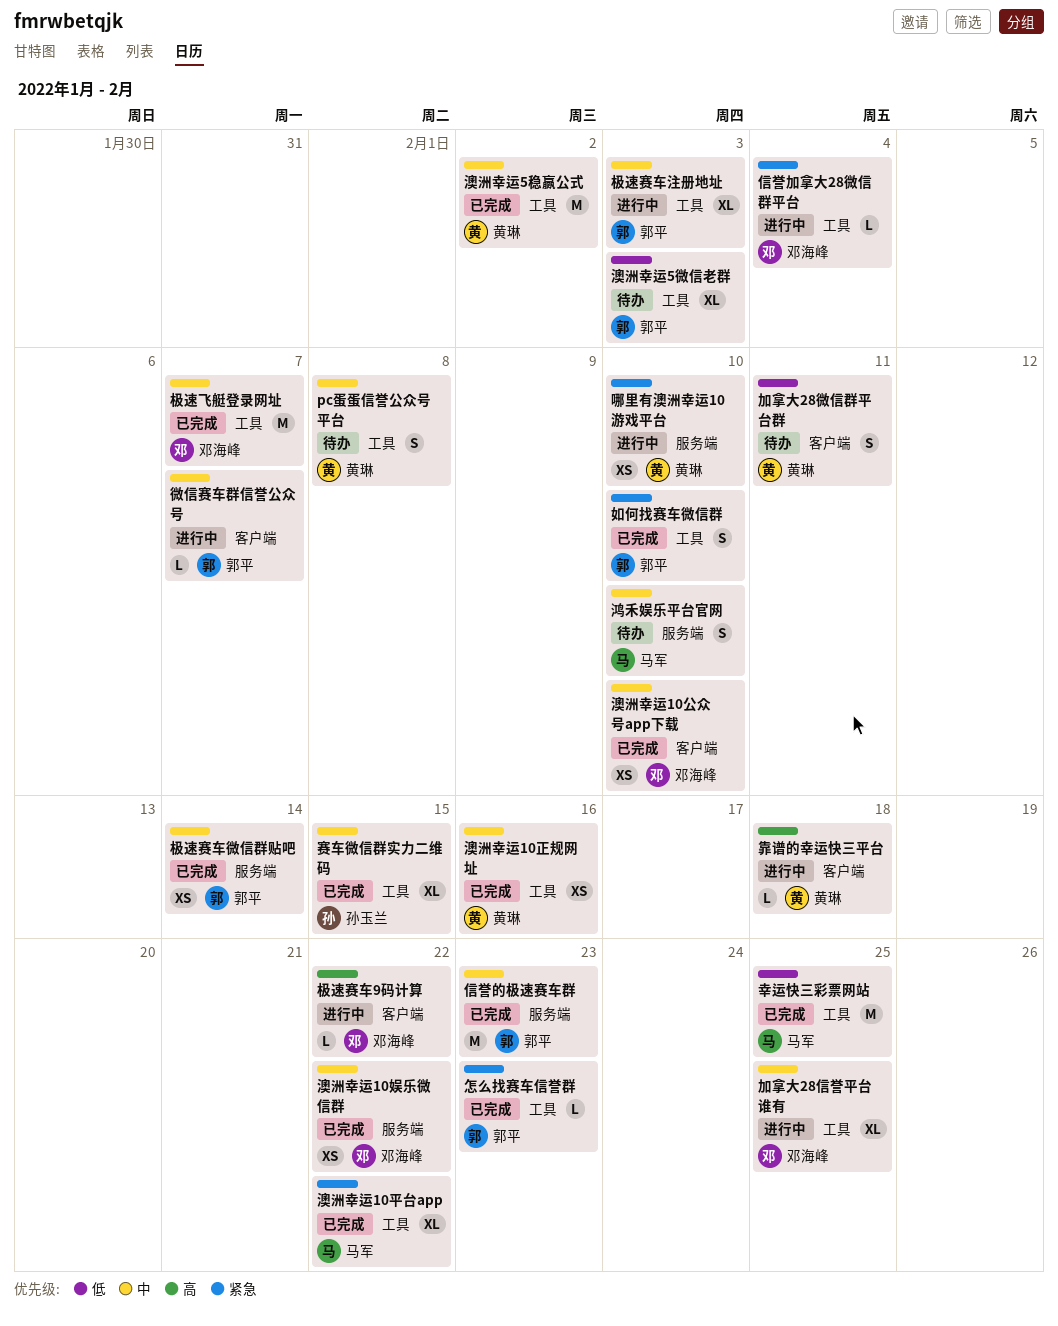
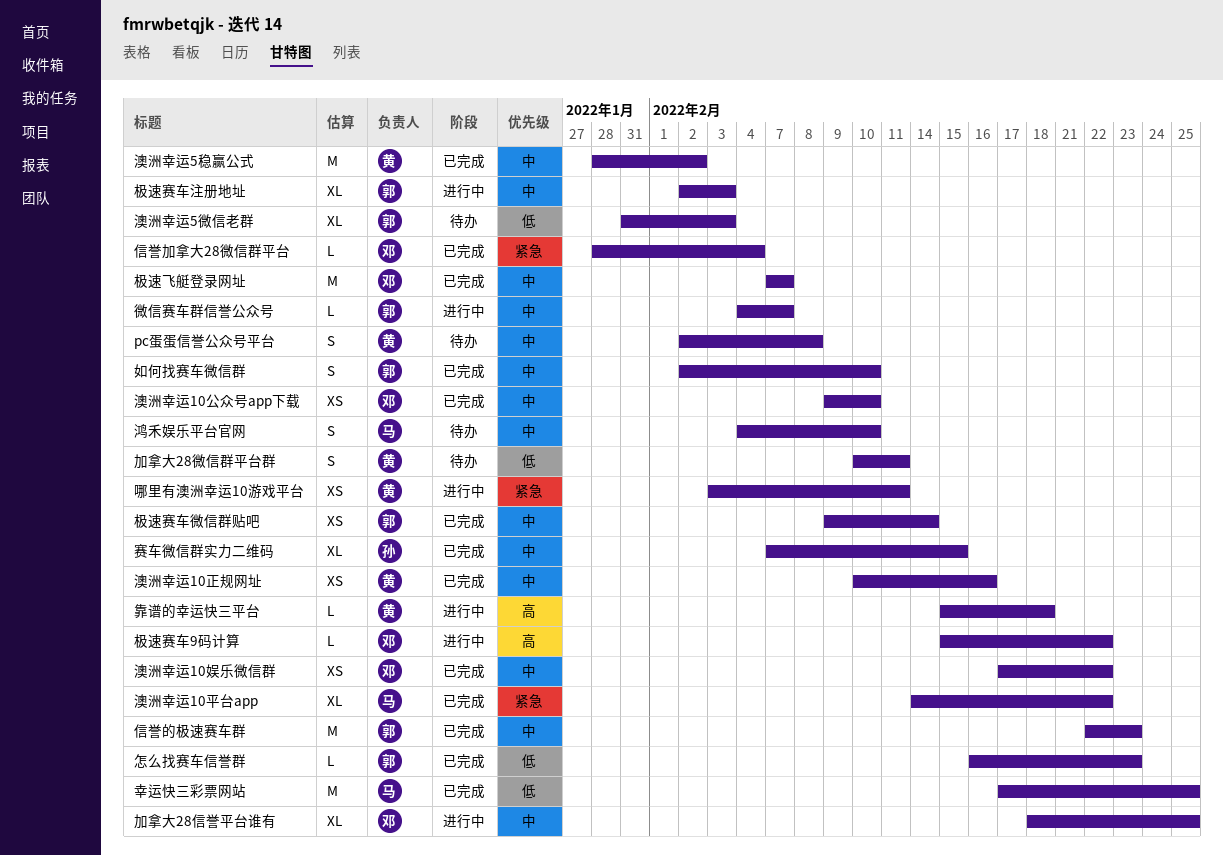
信誉加拿大28微信群平台, status: 进行中 -> 已完成
哪里有澳洲幸运10游戏平台, due: Feb 10 -> Feb 11
如何找赛车微信群, priority: 紧急 -> 中
怎么找赛车信誉群, priority: 紧急 -> 低

